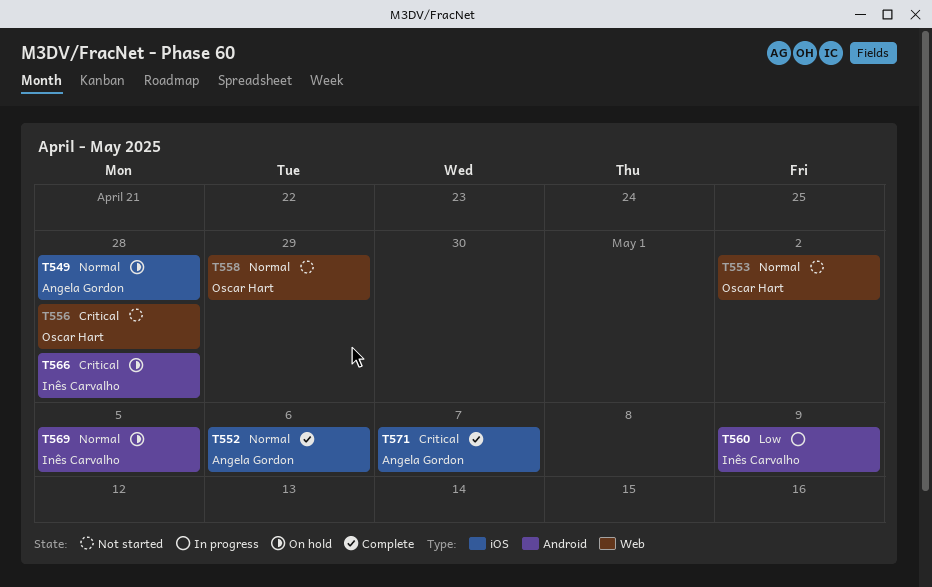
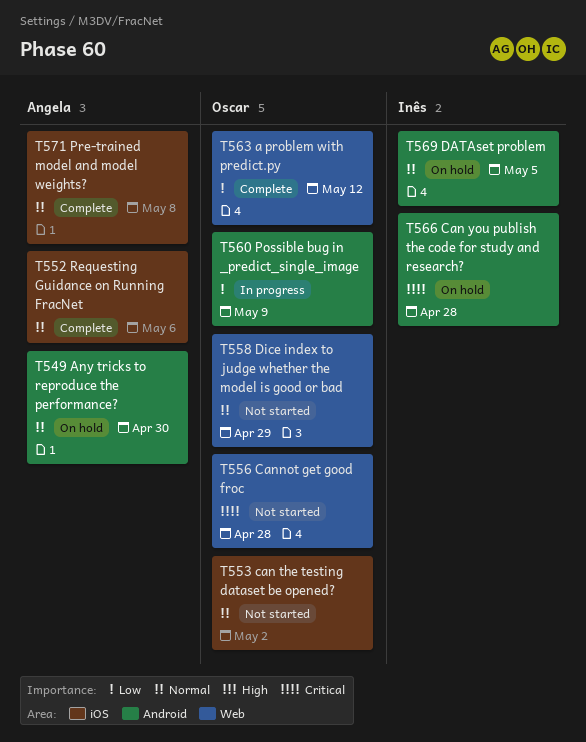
T549, label: iOS -> Android
T549, due: Apr 28 -> Apr 30
T553, label: Web -> iOS
T560, owner: Inês Carvalho -> Oscar Hart
T563: none -> present
T571, priority: Critical -> Normal
T571, due: May 7 -> May 8

